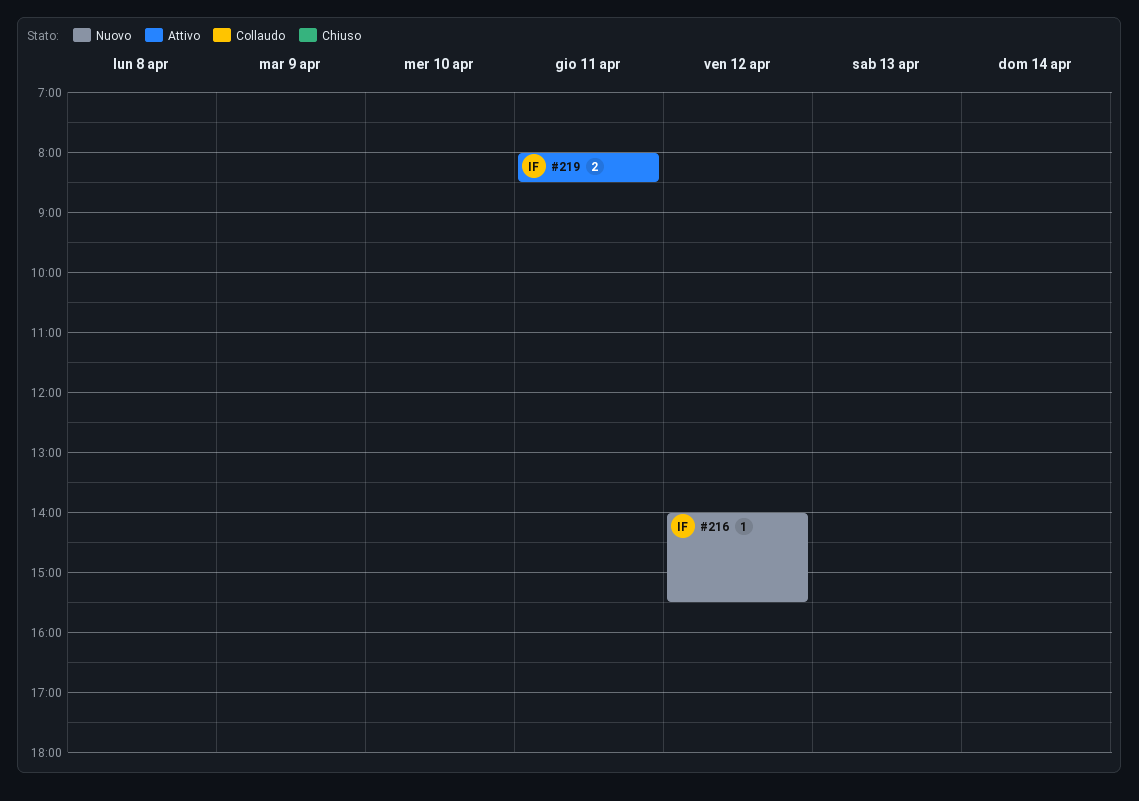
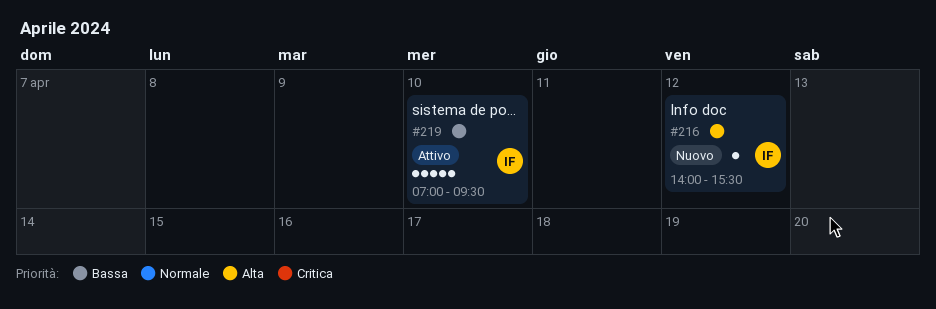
#219, estimate: 2 -> 5
#219, day: Apr 11 -> Apr 10
#219, begins: 08:00 -> 07:00
#219, ends: 08:30 -> 09:30

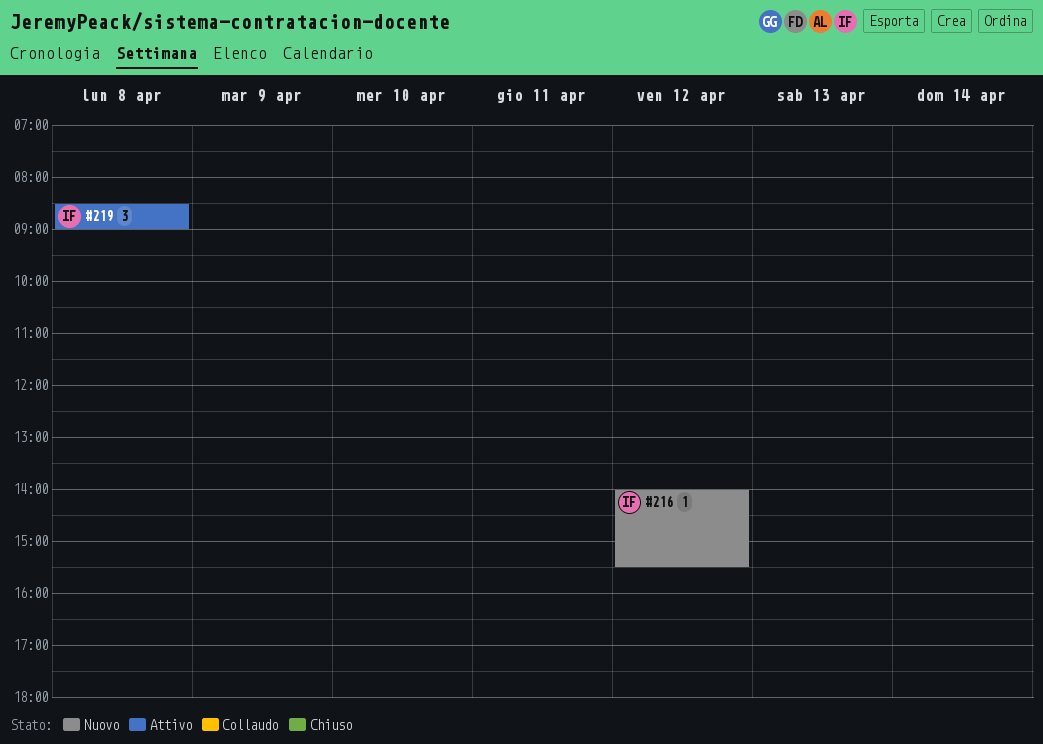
#219, estimate: 5 -> 3
#219, day: Apr 10 -> Apr 8
#219, begins: 07:00 -> 08:30
#219, ends: 09:30 -> 09:00

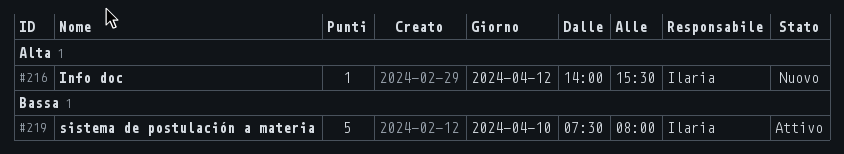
#219, estimate: 3 -> 5
#219, day: Apr 8 -> Apr 10
#219, begins: 08:30 -> 07:30
#219, ends: 09:00 -> 08:00

